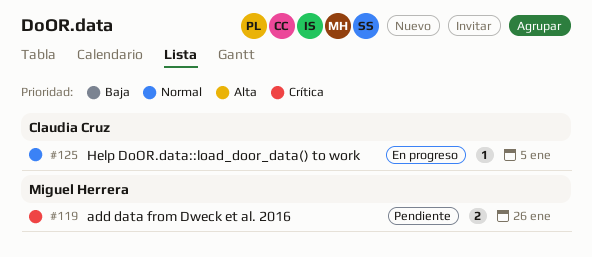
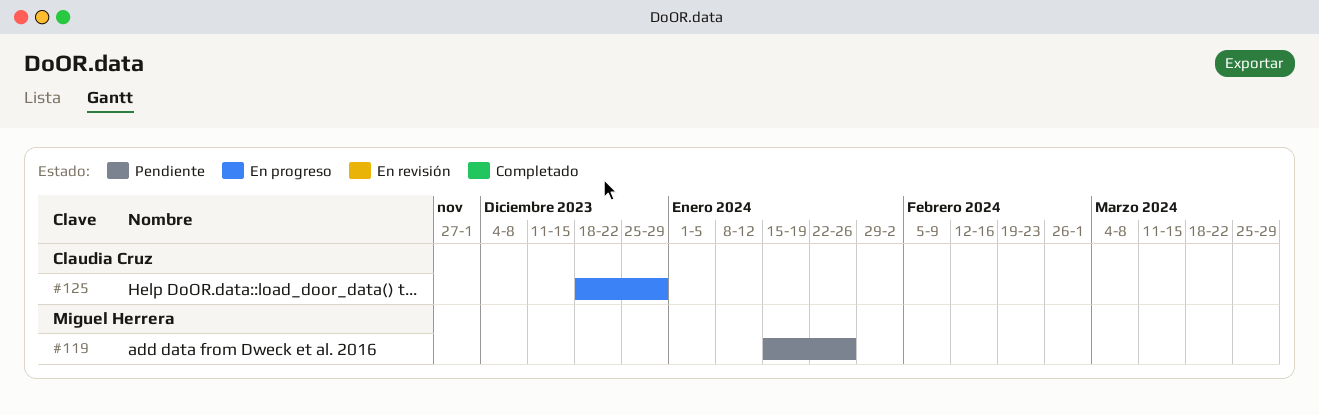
#125, due: Jan 5 -> Dec 29

